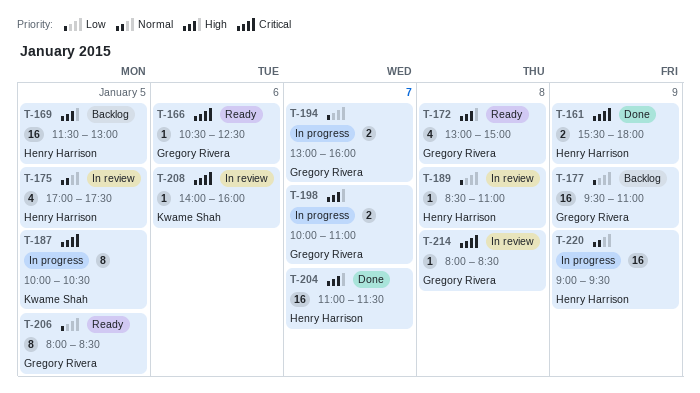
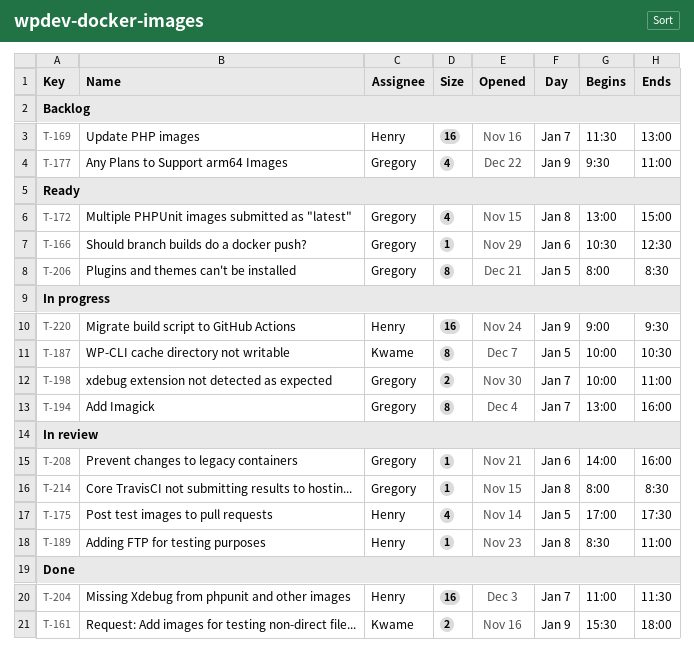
T-161, owner: Henry Harrison -> Kwame Shah
T-169, day: Jan 5 -> Jan 7
T-177, estimate: 16 -> 4
T-194, estimate: 2 -> 8
T-208, owner: Kwame Shah -> Gregory Rivera

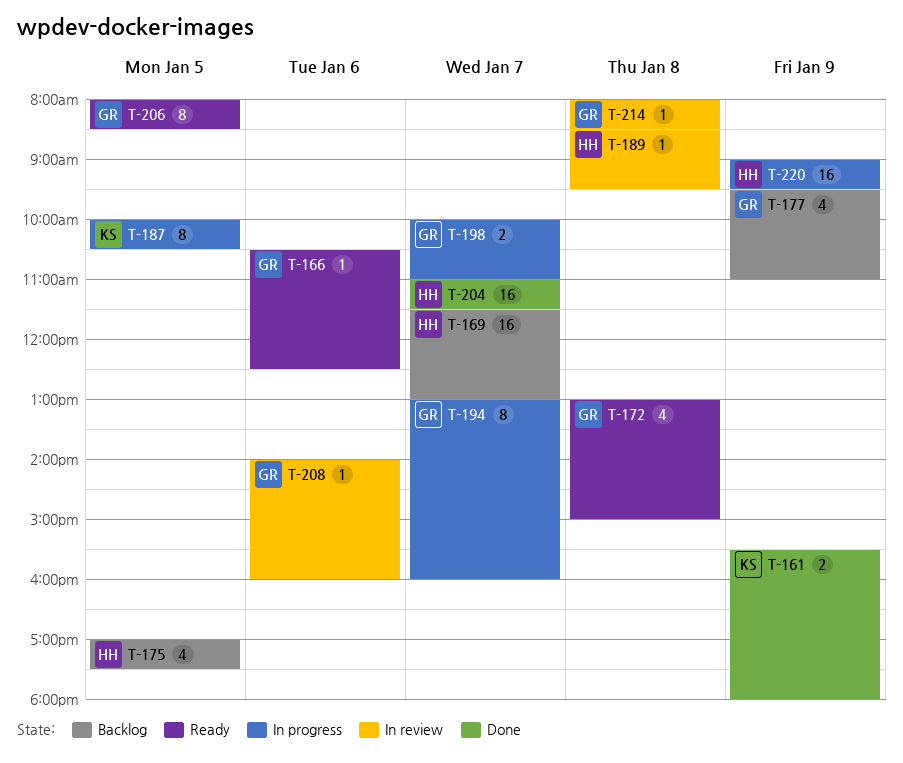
T-175, status: In review -> Backlog
T-189, ends: 11:00 -> 09:30

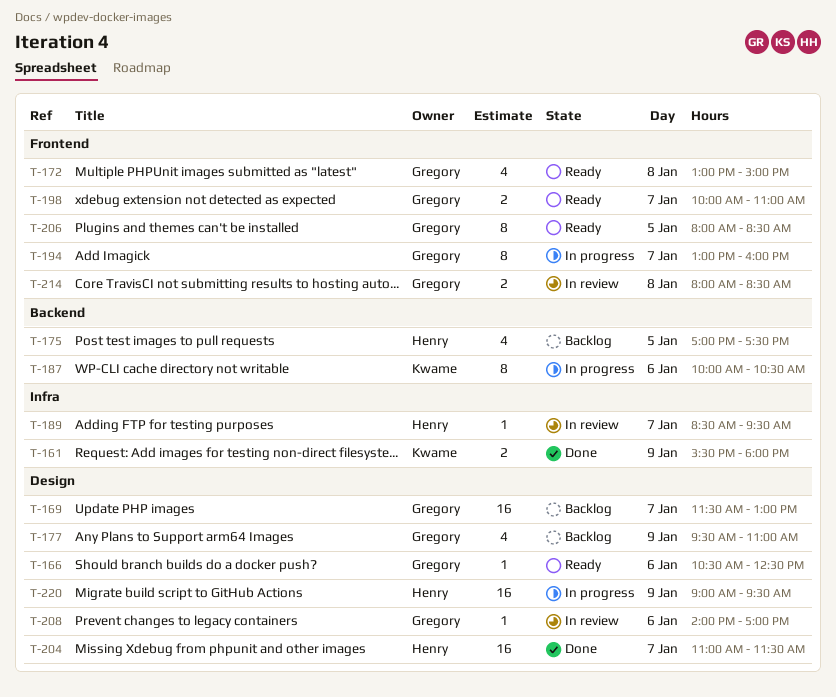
T-169, owner: Henry -> Gregory
T-187, day: Jan 5 -> Jan 6
T-189, day: Jan 8 -> Jan 7
T-198, status: In progress -> Ready
T-208, ends: 16:00 -> 17:00
T-214, estimate: 1 -> 2

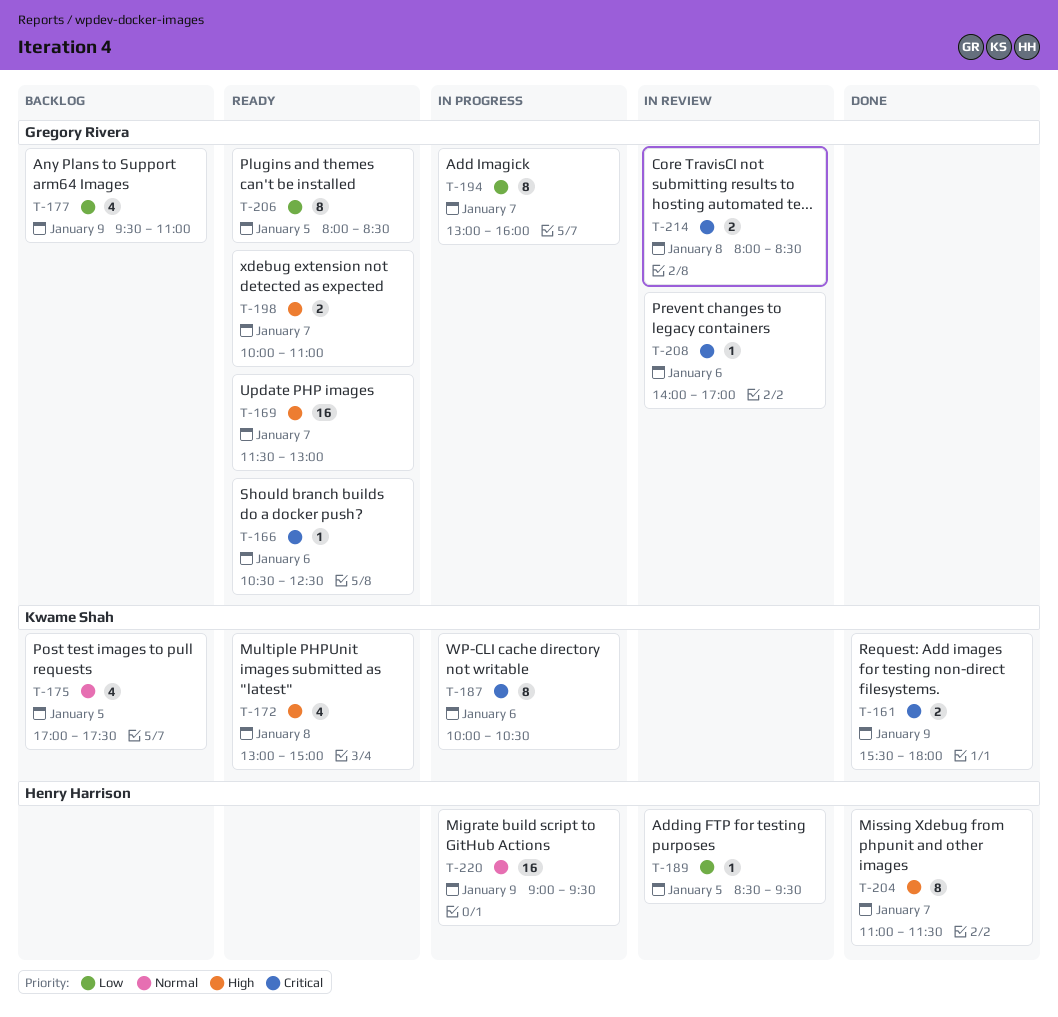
T-169, status: Backlog -> Ready
T-172, owner: Gregory Rivera -> Kwame Shah
T-175, owner: Henry Harrison -> Kwame Shah
T-189, day: Jan 7 -> Jan 5
T-204, estimate: 16 -> 8

